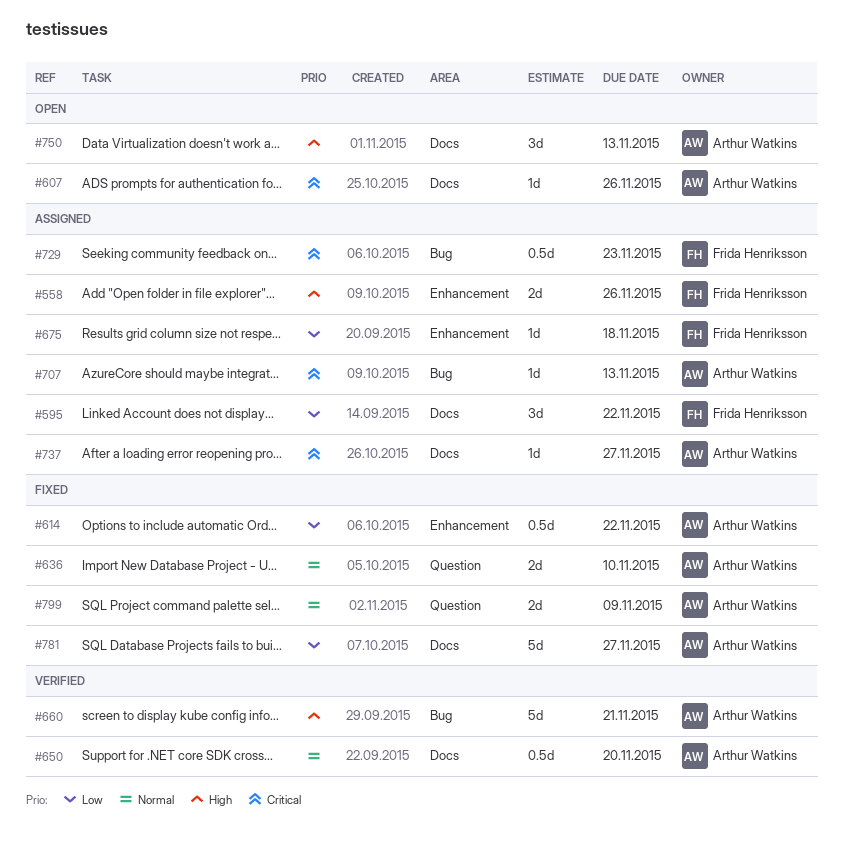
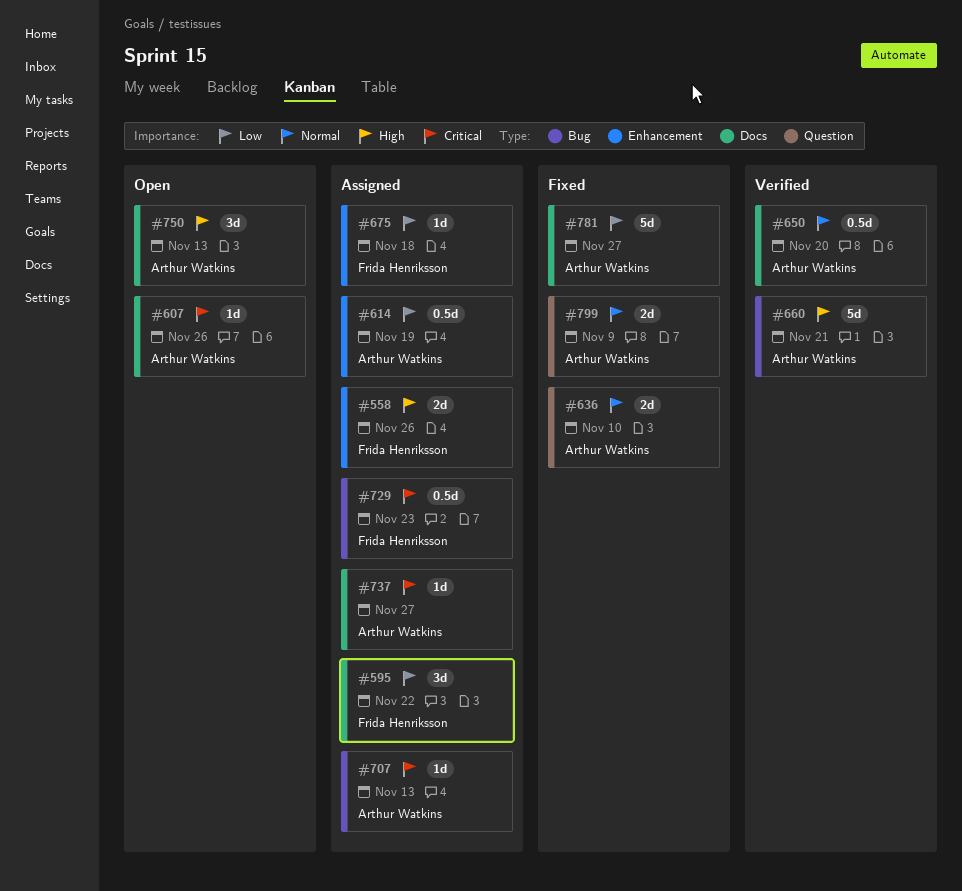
#614, status: Fixed -> Assigned
#614, due: Nov 22 -> Nov 19

